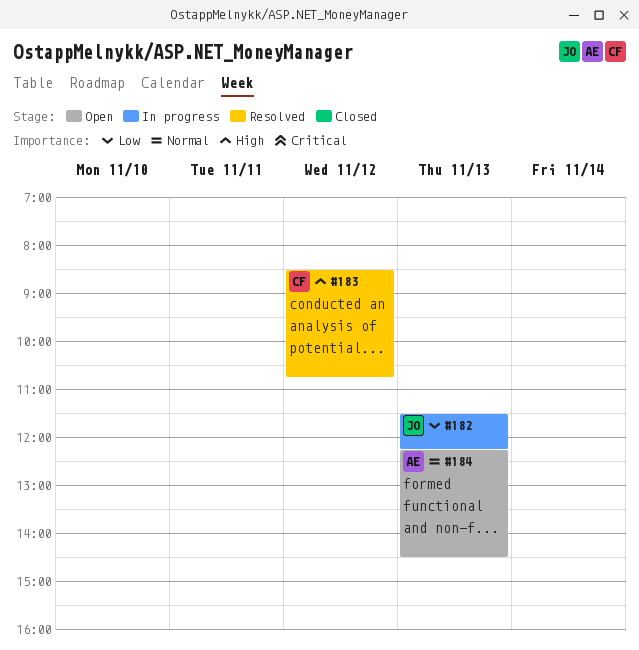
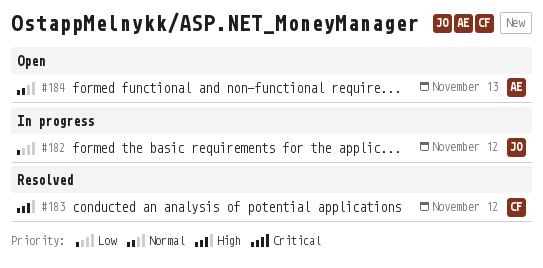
#182, day: Nov 13 -> Nov 12

